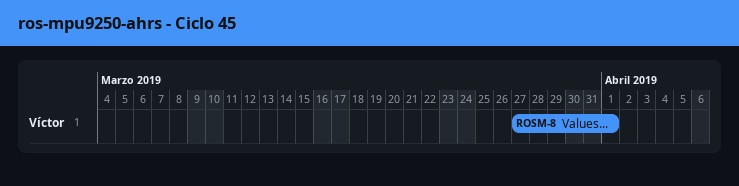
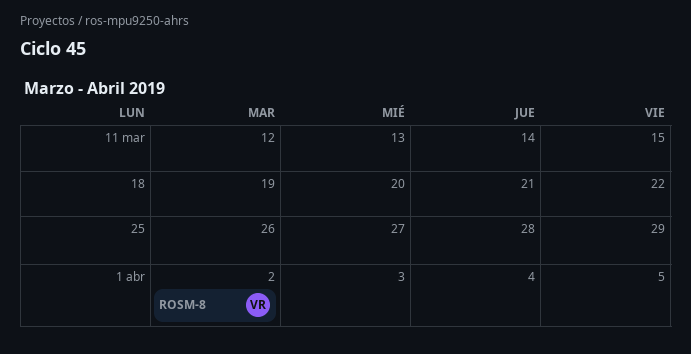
ROSM-8, due: Apr 1 -> Apr 2

